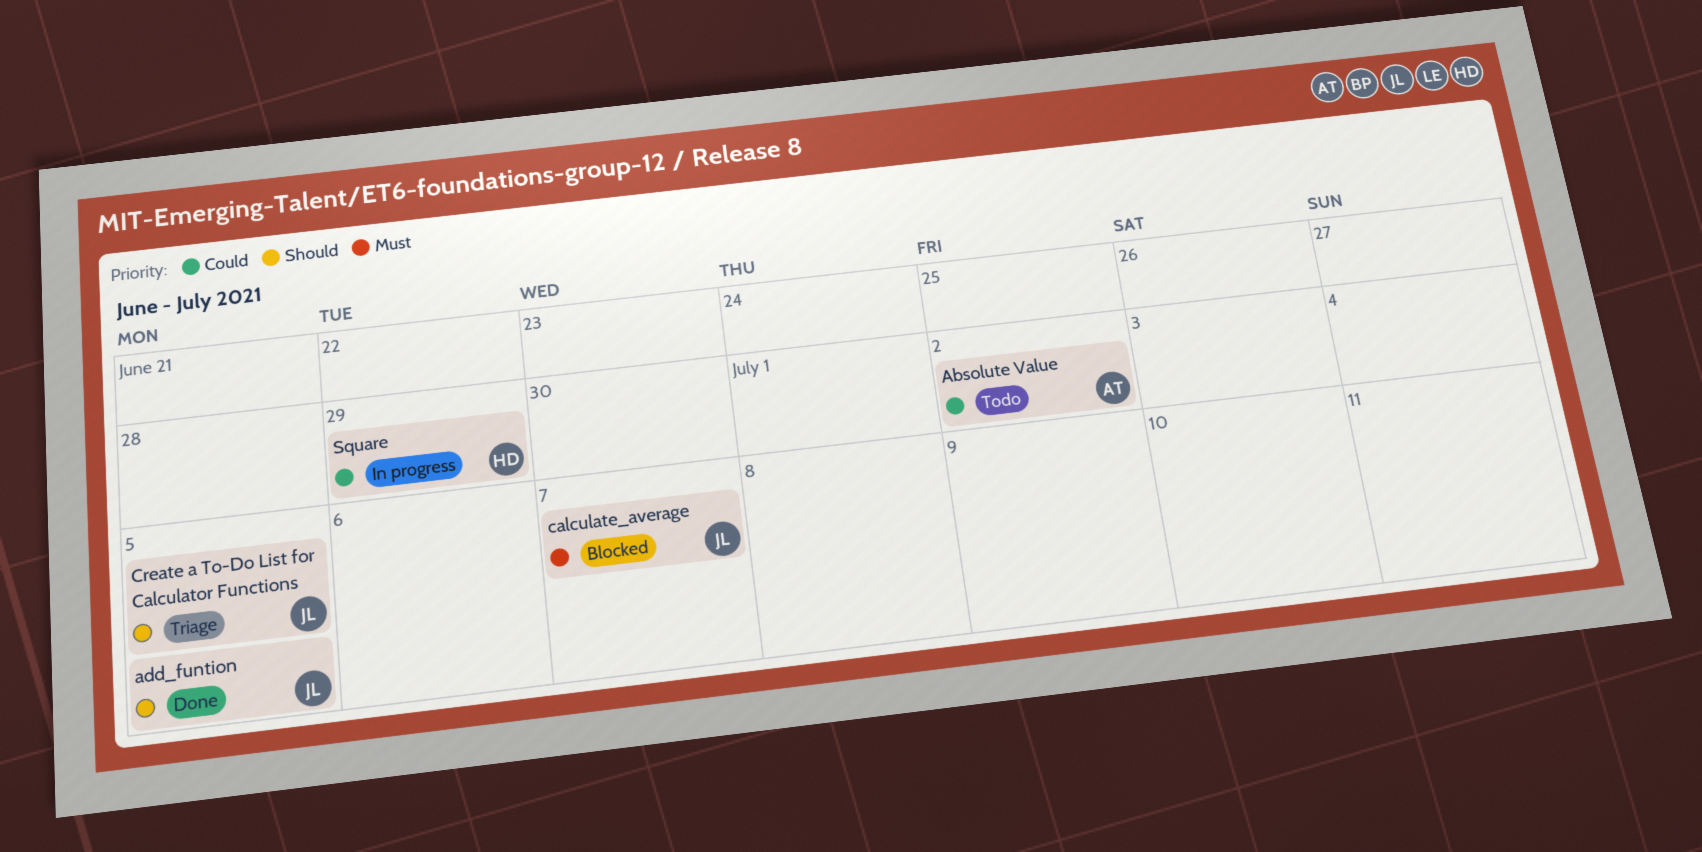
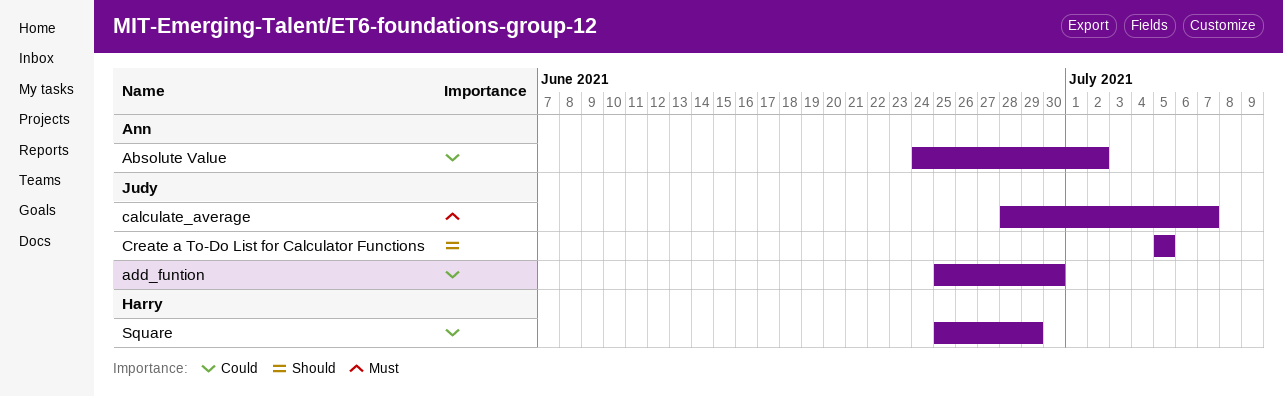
add_funtion, priority: Should -> Could
add_funtion, due: Jul 5 -> Jun 30

